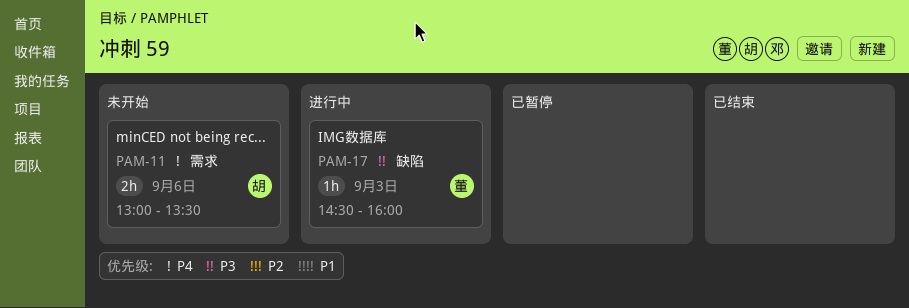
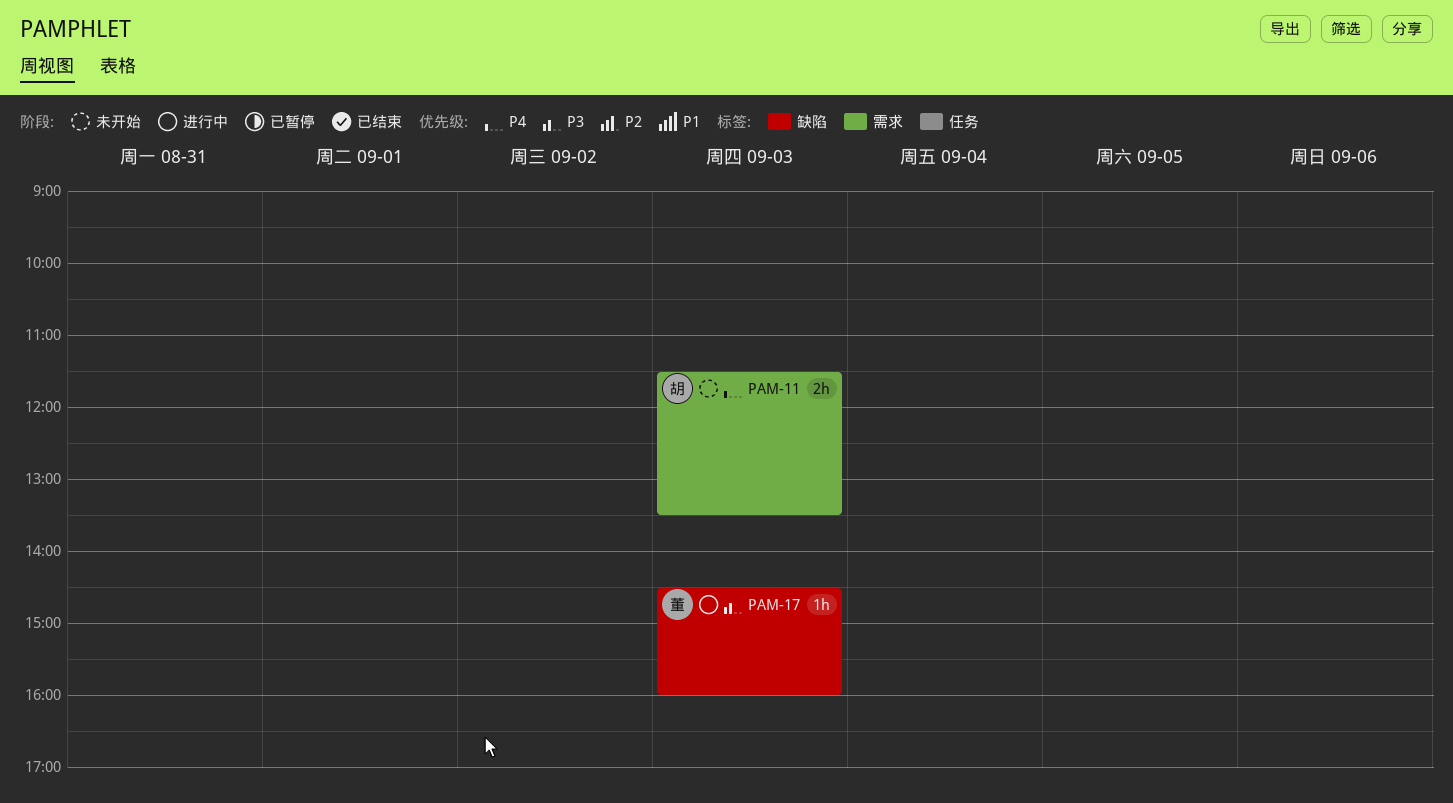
PAM-11, day: Sep 6 -> Sep 3
PAM-11, begins: 13:00 -> 11:30

